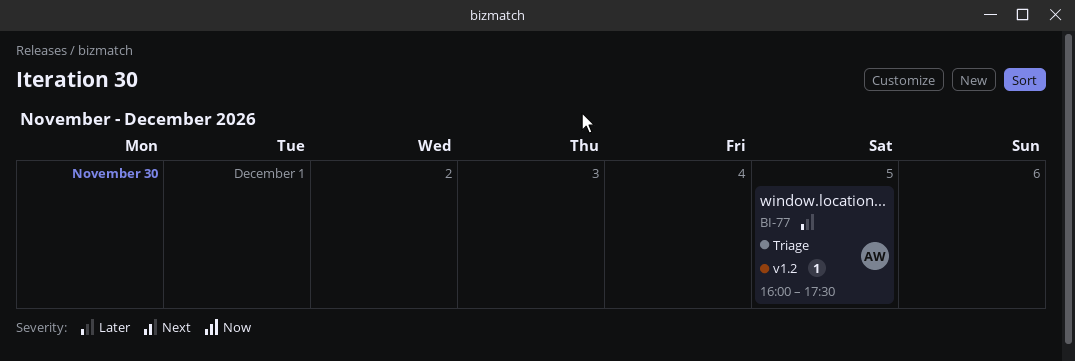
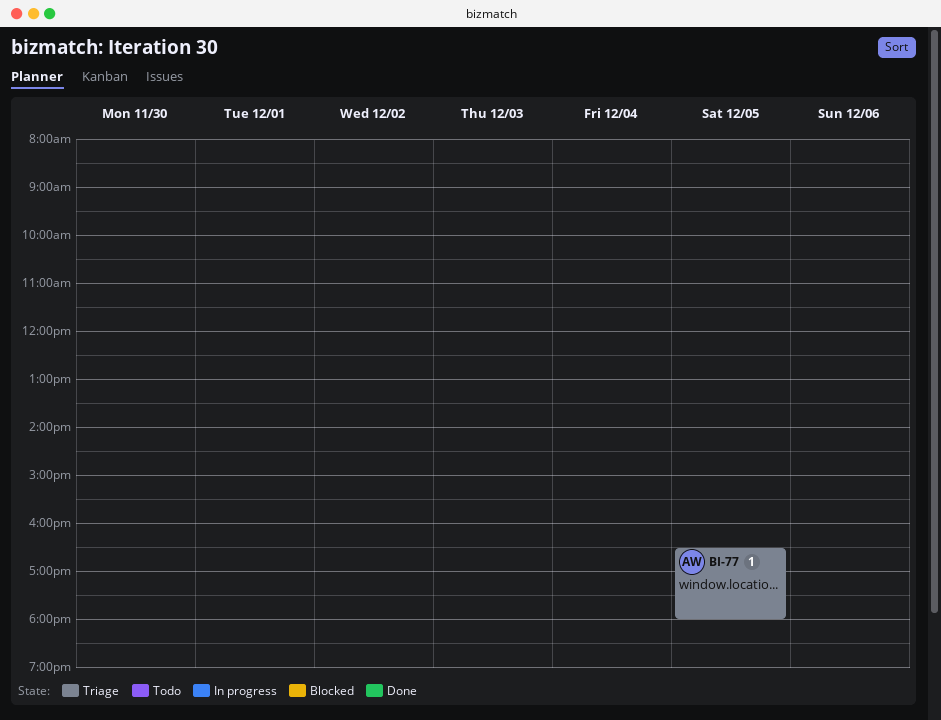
BI-77, begins: 16:00 -> 16:30
BI-77, ends: 17:30 -> 18:00

